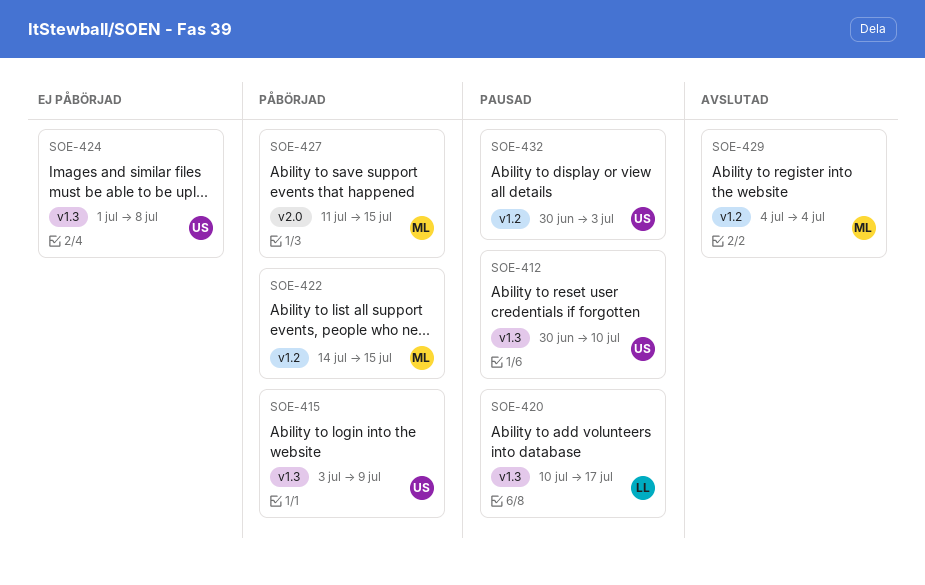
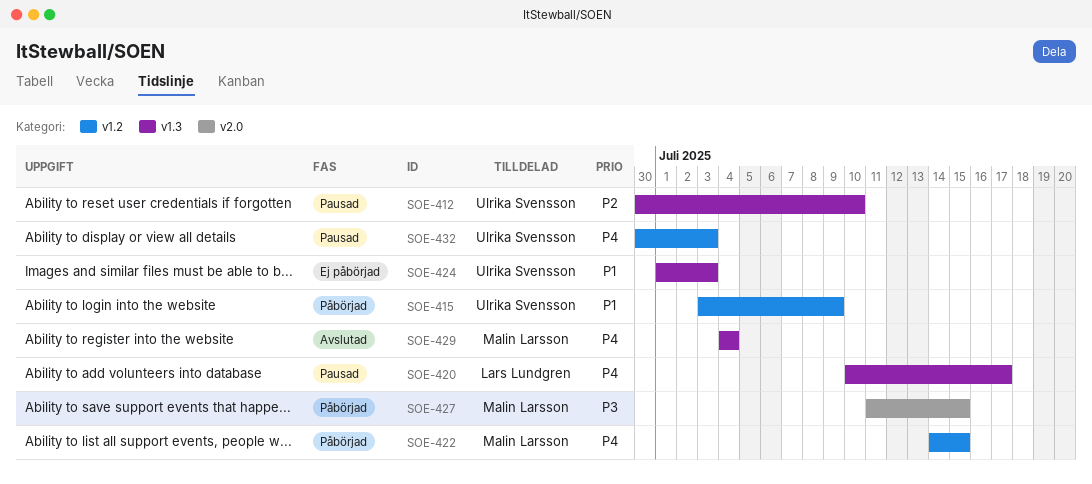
SOE-415, label: v1.3 -> v1.2
SOE-424, due: Jul 8 -> Jul 3
SOE-429, label: v1.2 -> v1.3

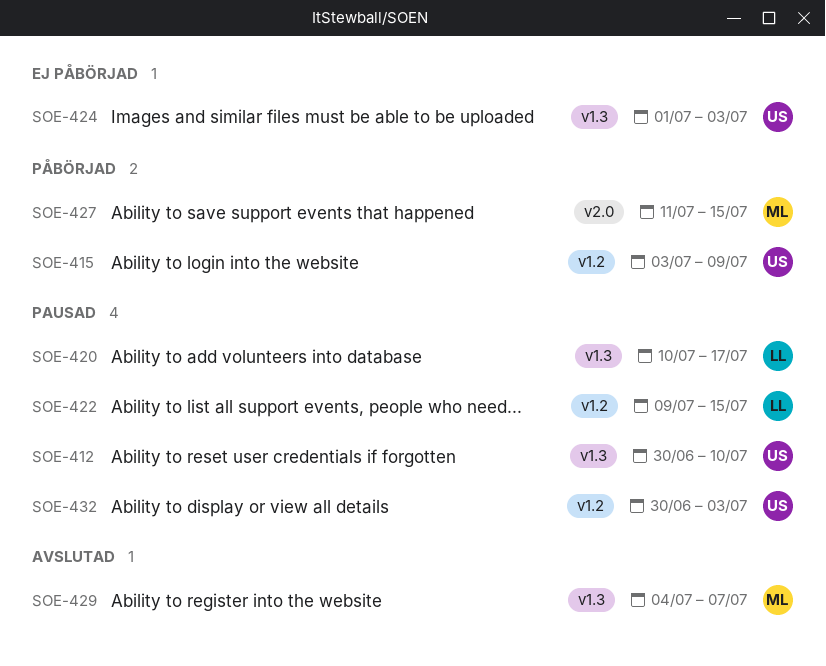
SOE-422, status: Påbörjad -> Pausad
SOE-422, owner: Malin Larsson -> Lars Lundgren
SOE-422, start: Jul 14 -> Jul 9
SOE-429, due: Jul 4 -> Jul 7

